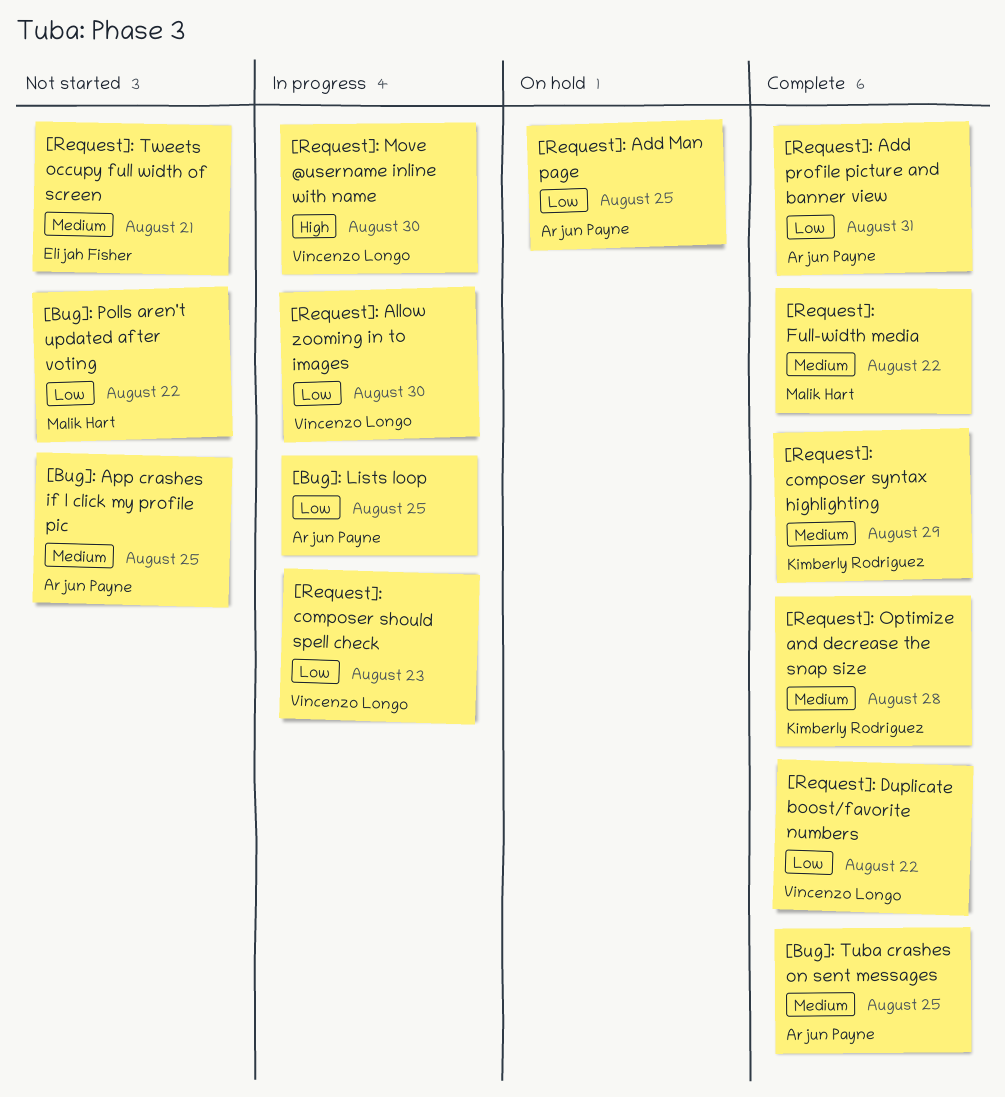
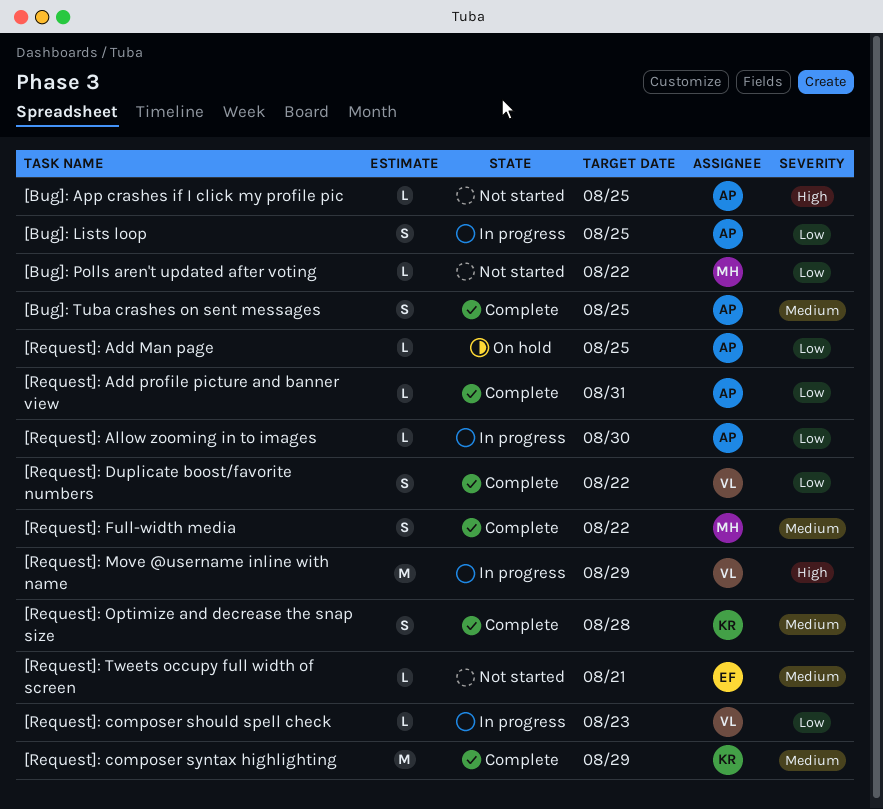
[Bug]: App crashes if I click my profile pic, priority: Medium -> High
[Request]: Allow zooming in to images, owner: Vincenzo Longo -> Arjun Payne
[Request]: Move @username inline with name, due: Aug 30 -> Aug 29

